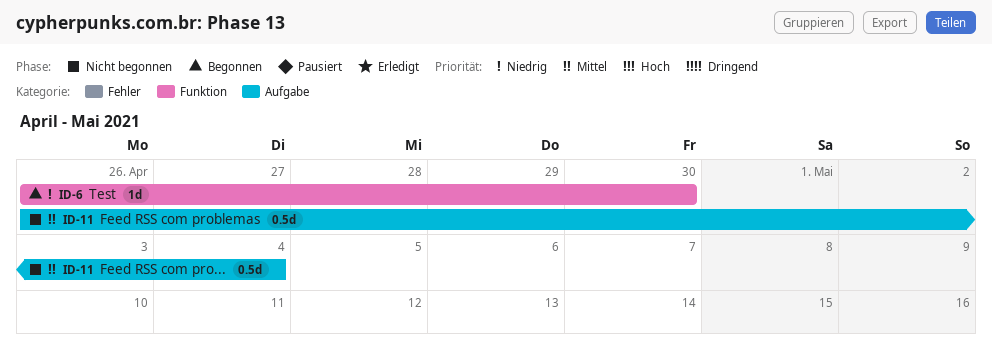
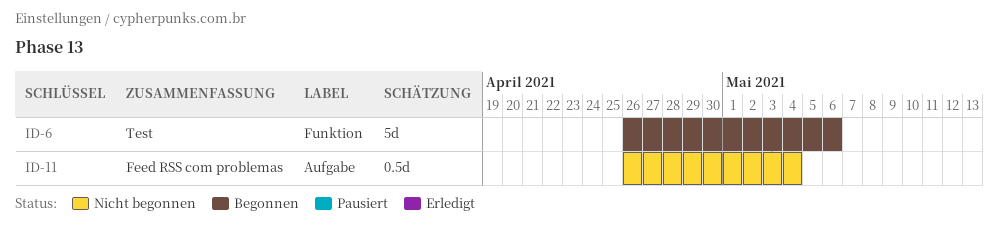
ID-6, estimate: 1d -> 5d
ID-6, due: Apr 30 -> May 6

